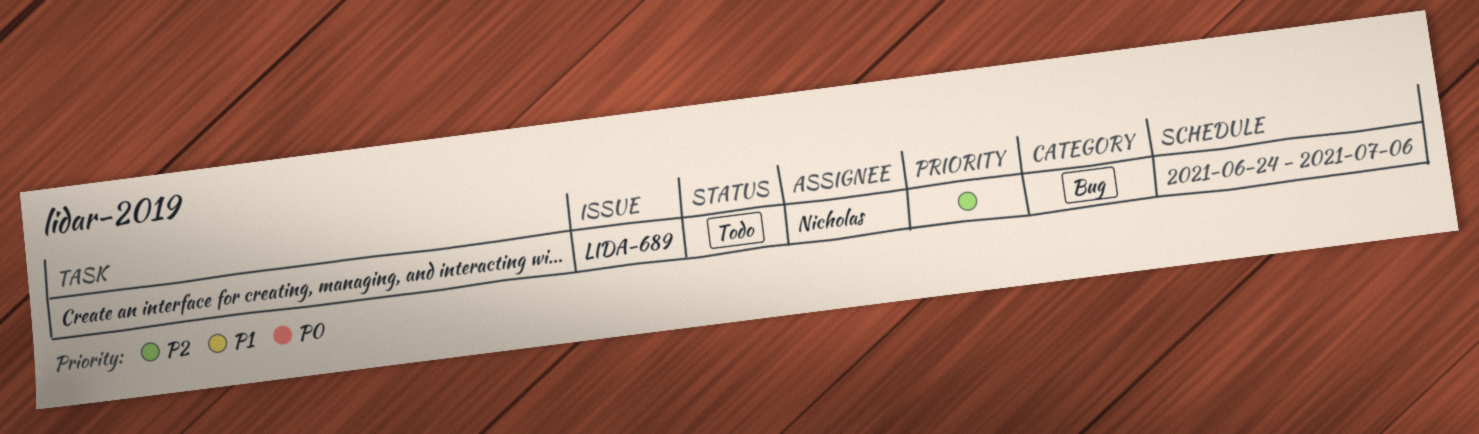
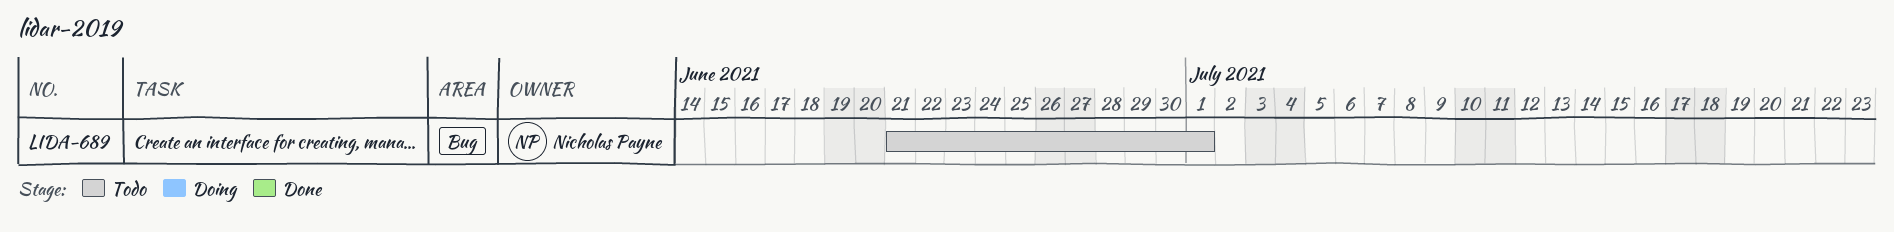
LIDA-689, start: Jun 24 -> Jun 21
LIDA-689, due: Jul 6 -> Jul 1

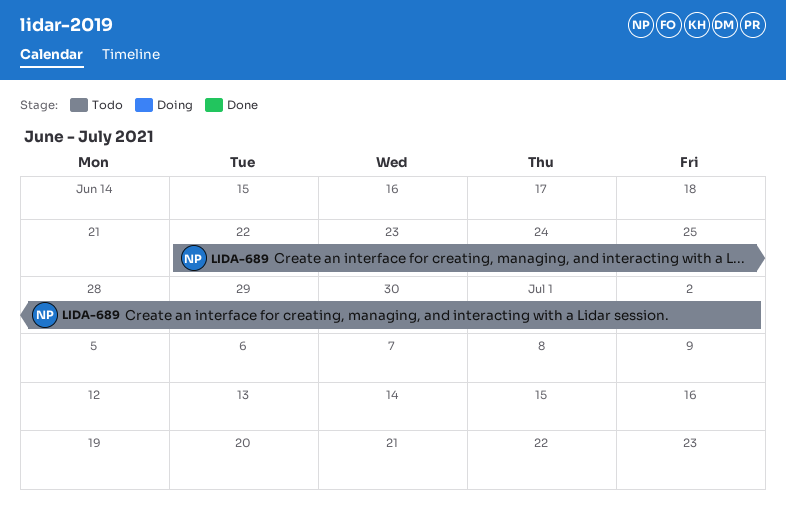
LIDA-689, start: Jun 21 -> Jun 22
LIDA-689, due: Jul 1 -> Jul 2

